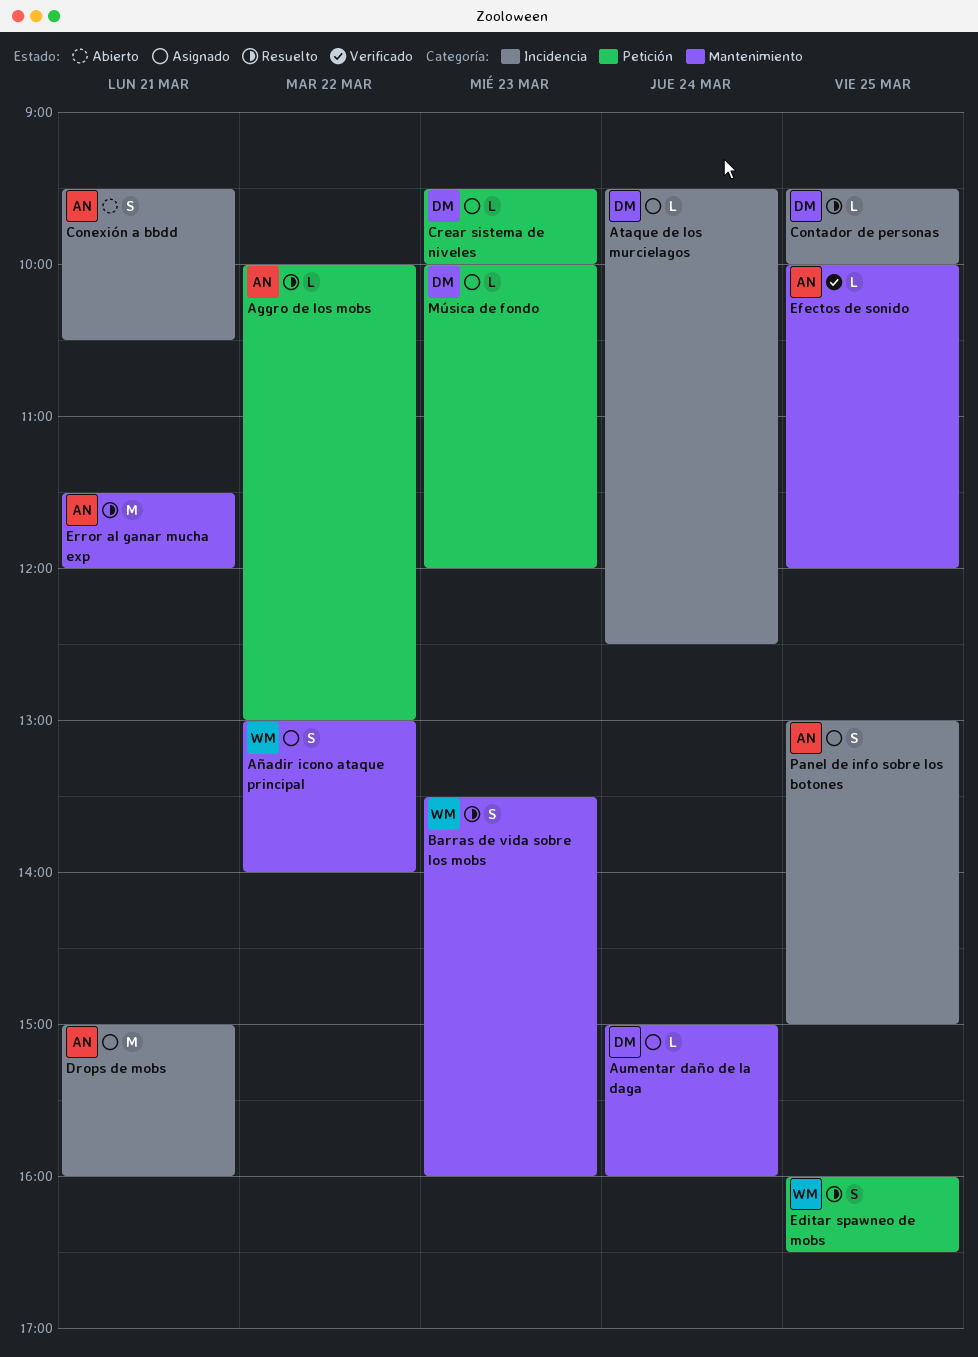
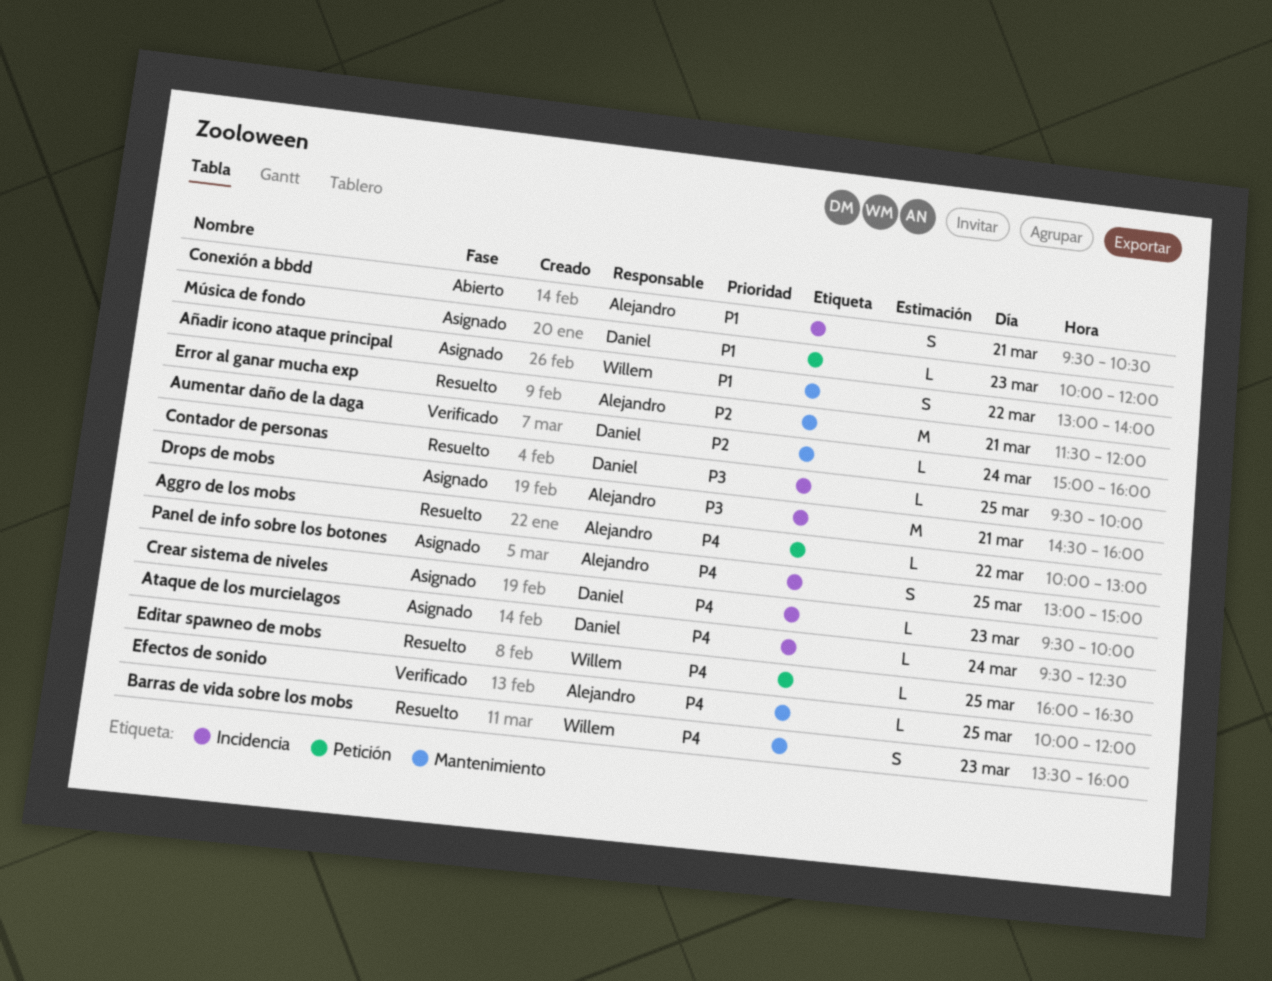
Aumentar daño de la daga, status: Asignado -> Verificado
Crear sistema de niveles, label: Petición -> Incidencia
Drops de mobs, begins: 15:00 -> 14:30
Editar spawneo de mobs, estimate: S -> L

